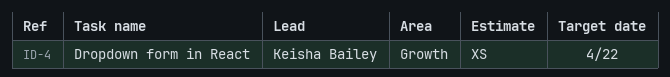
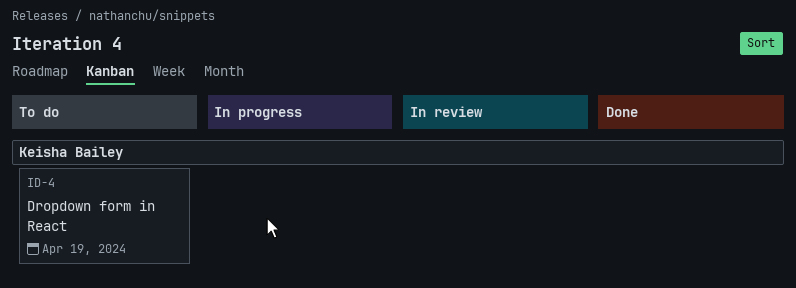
ID-4, due: Apr 22 -> Apr 19

